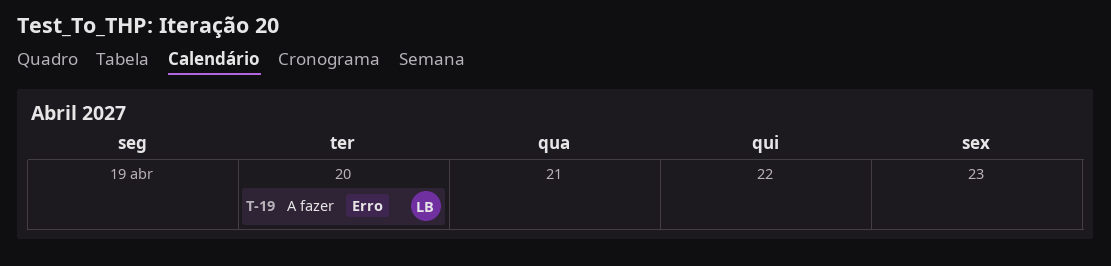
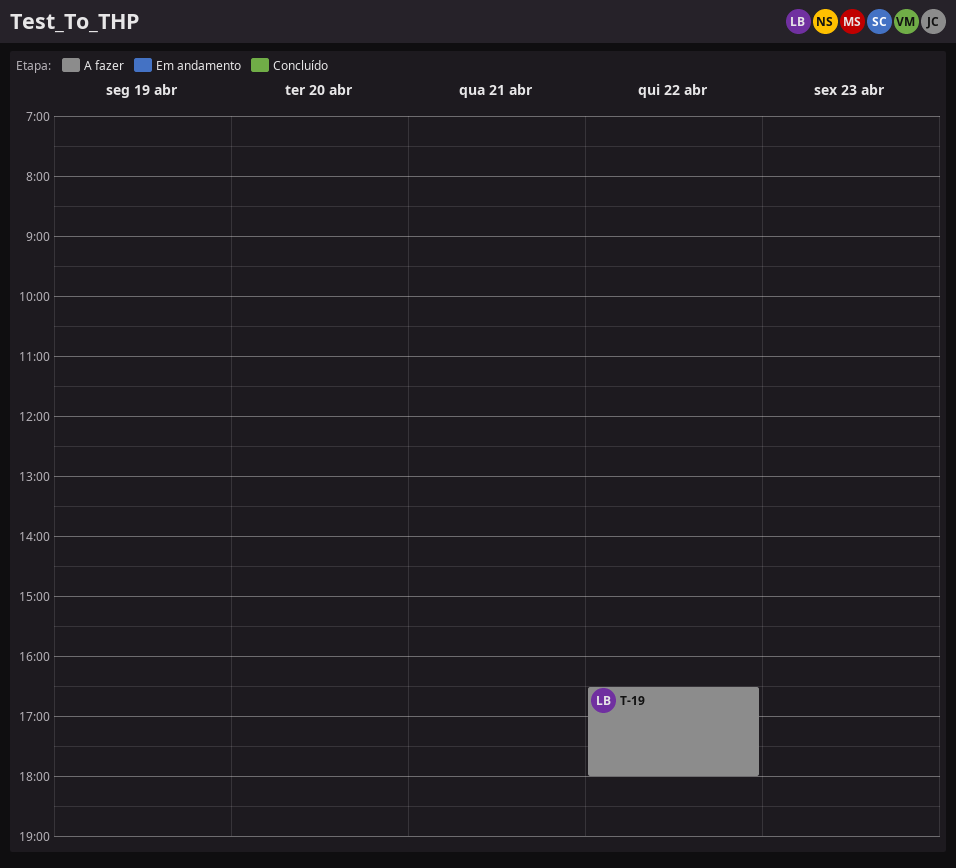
T-19, day: Apr 20 -> Apr 22

